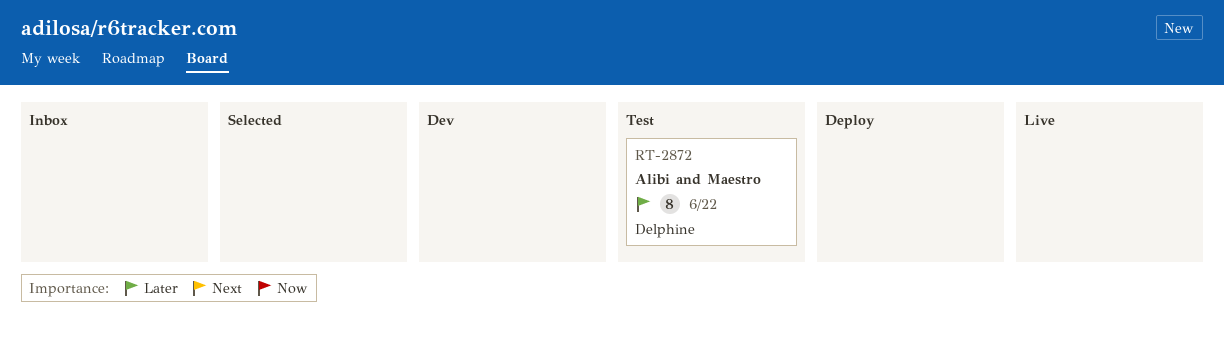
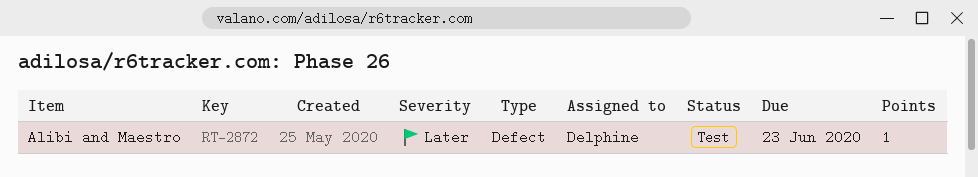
RT-2872, estimate: 8 -> 1
RT-2872, due: Jun 22 -> Jun 23

